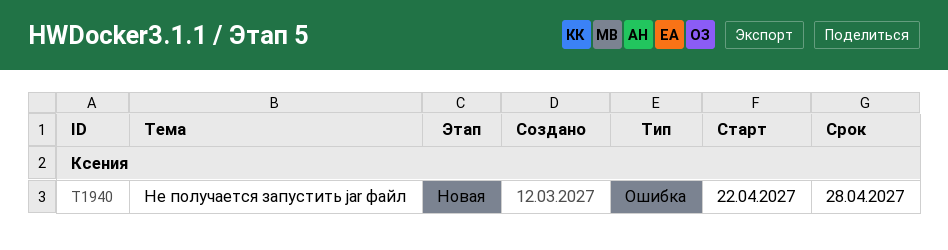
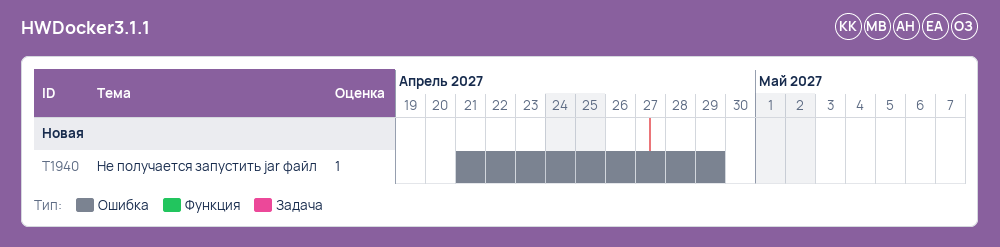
T1940, start: Apr 22 -> Apr 21
T1940, due: Apr 28 -> Apr 29

